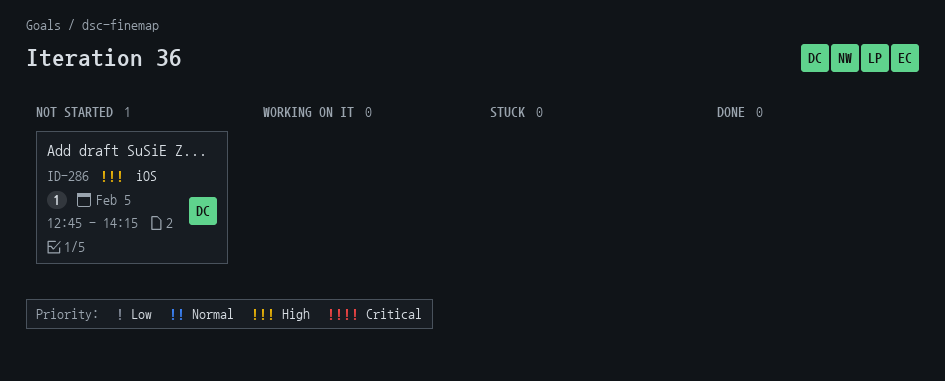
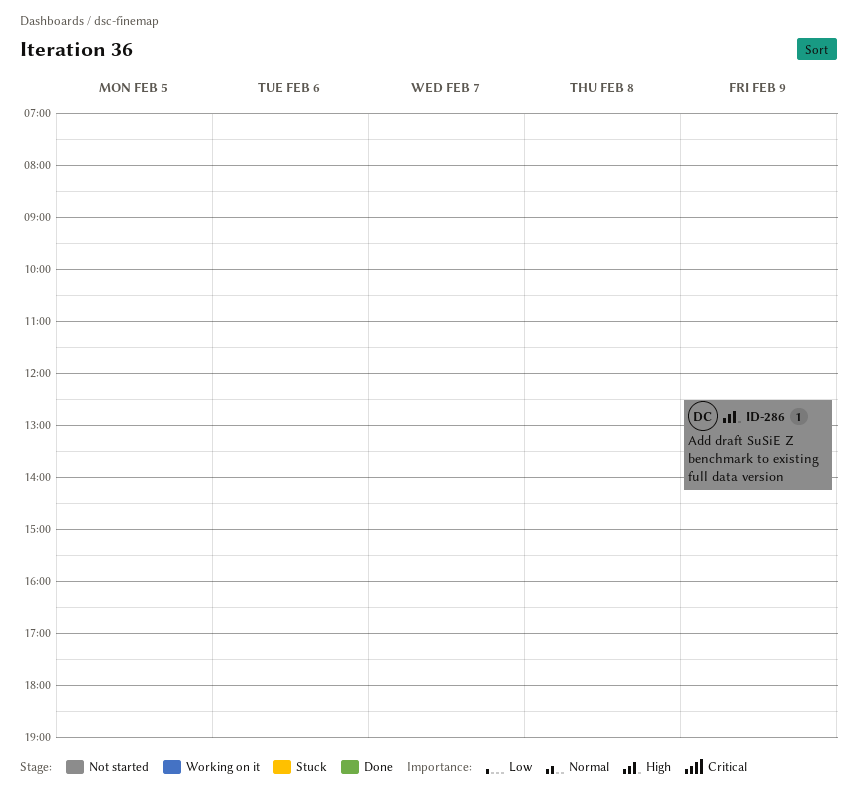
ID-286, day: Feb 5 -> Feb 9
ID-286, begins: 12:45 -> 12:30

